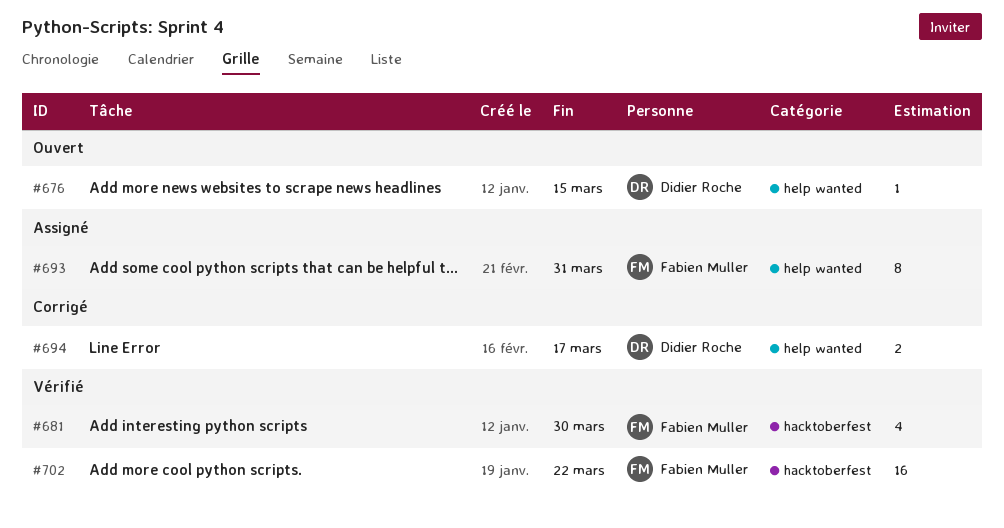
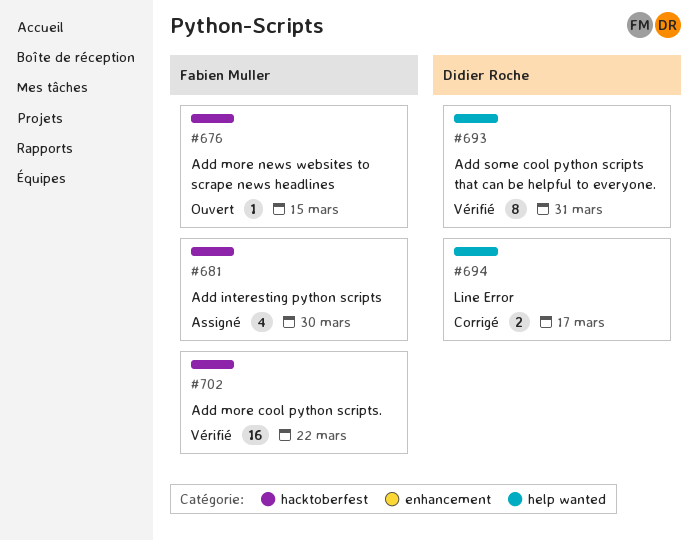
#676, owner: Didier Roche -> Fabien Muller
#676, label: help wanted -> hacktoberfest
#681, status: Vérifié -> Assigné
#693, status: Assigné -> Vérifié
#693, owner: Fabien Muller -> Didier Roche

